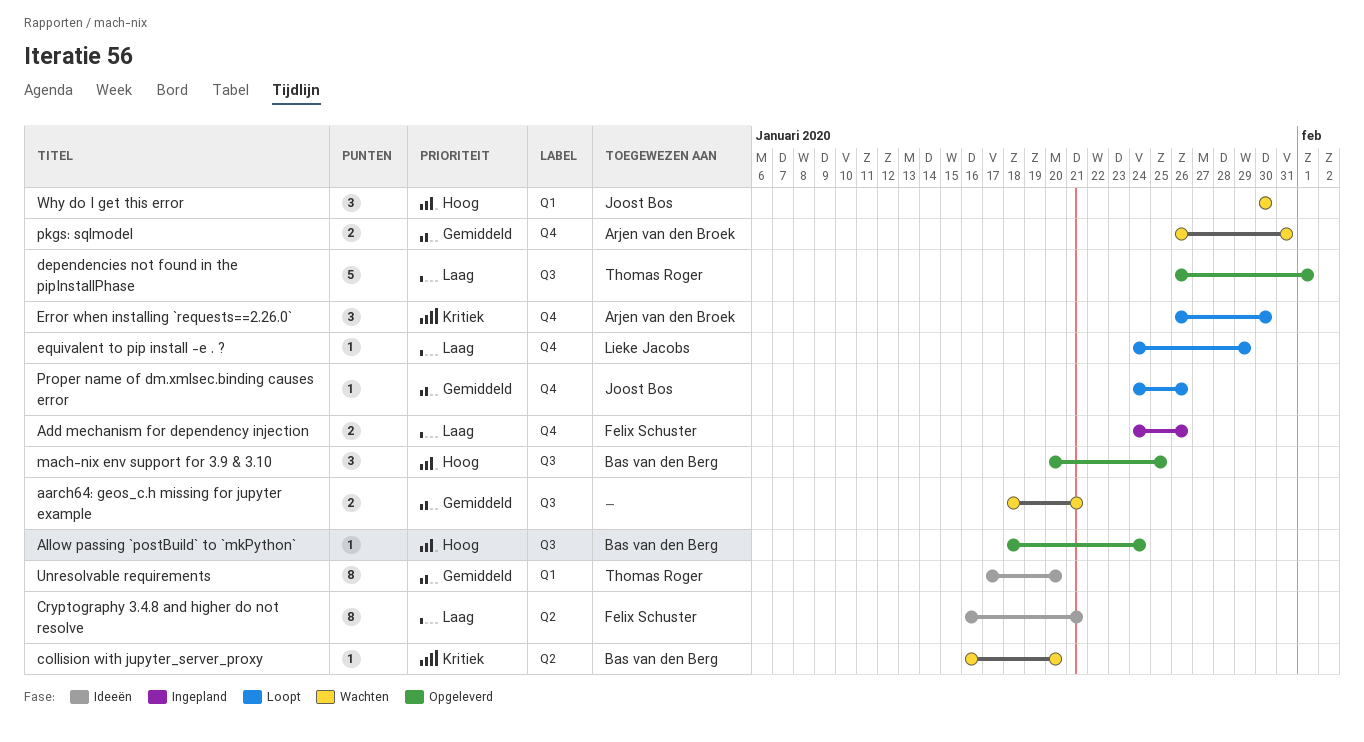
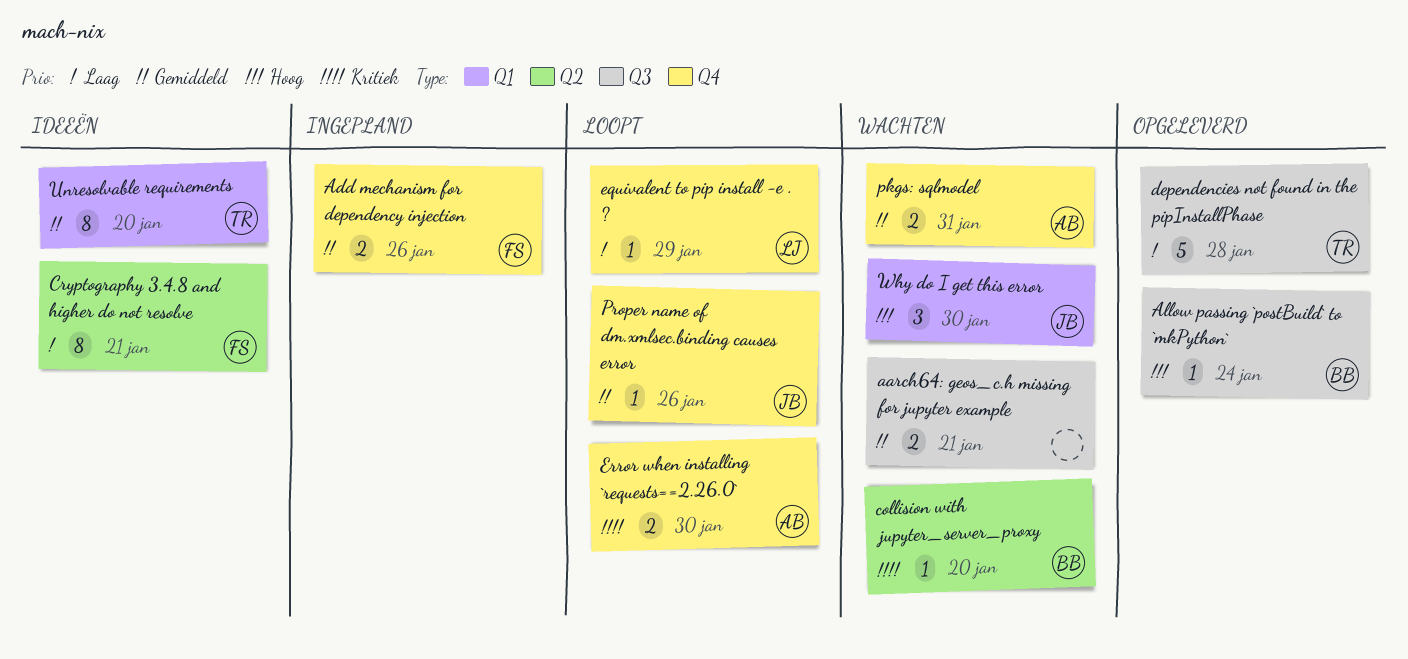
Add mechanism for dependency injection, priority: Laag -> Gemiddeld
dependencies not found in the pipInstallPhase, due: Feb 1 -> Jan 28
Error when installing `requests==2.26.0`, estimate: 3 -> 2
mach-nix env support for 3.9 & 3.10: present -> none

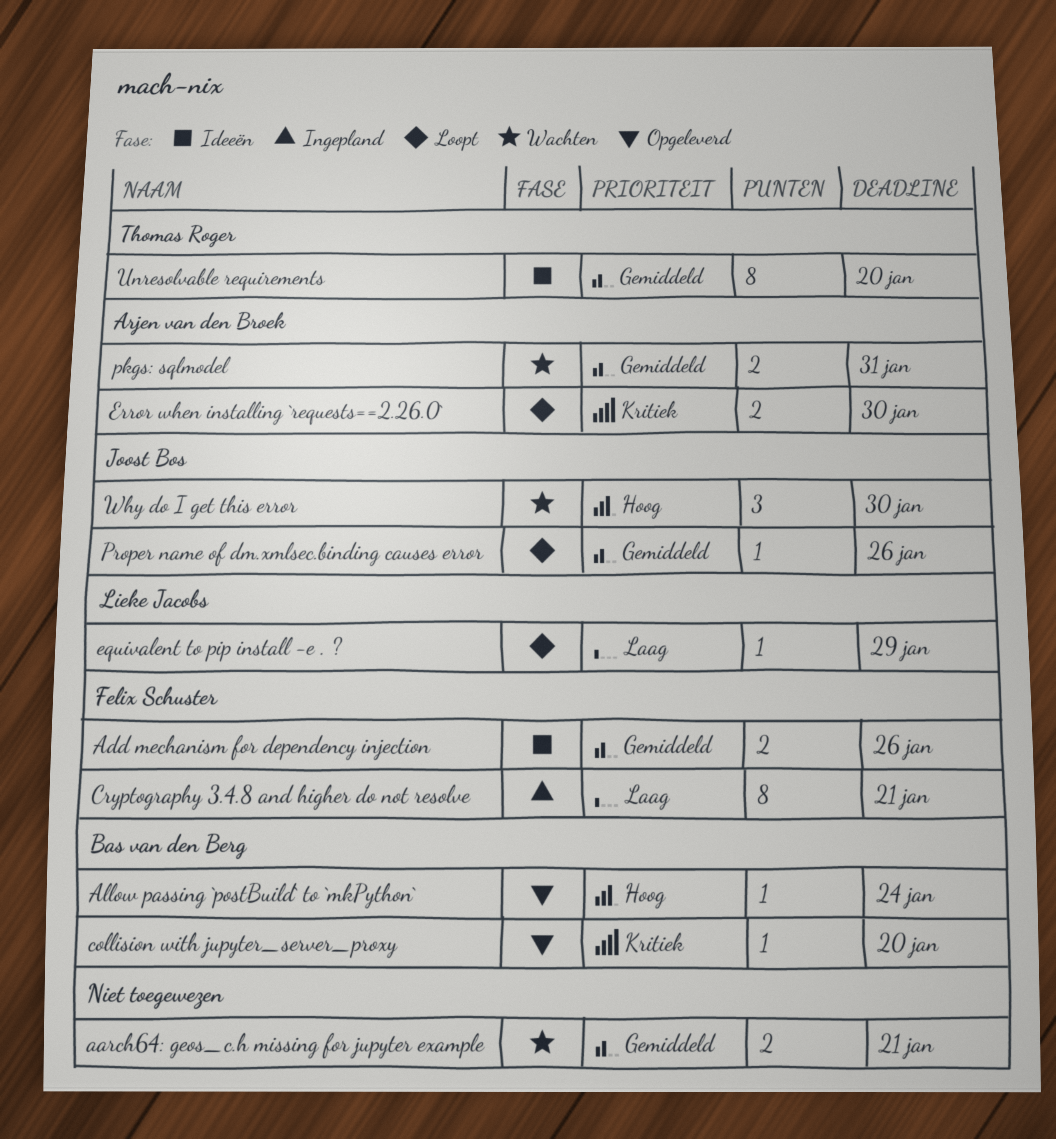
Add mechanism for dependency injection, status: Ingepland -> Ideeën
collision with jupyter_server_proxy, status: Wachten -> Opgeleverd
Cryptography 3.4.8 and higher do not resolve, status: Ideeën -> Ingepland
dependencies not found in the pipInstallPhase: present -> none

